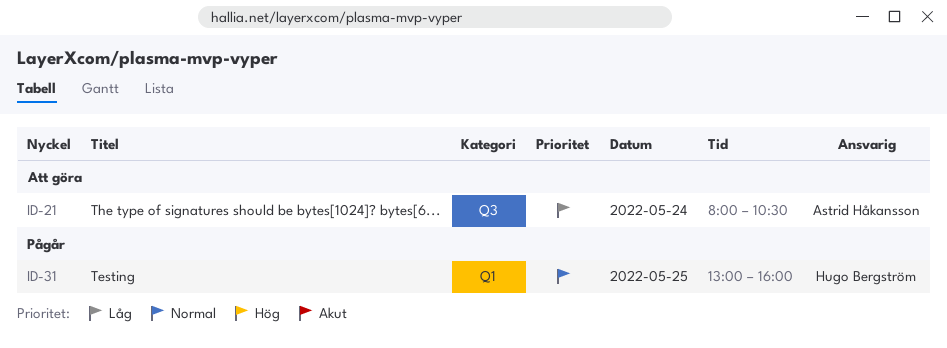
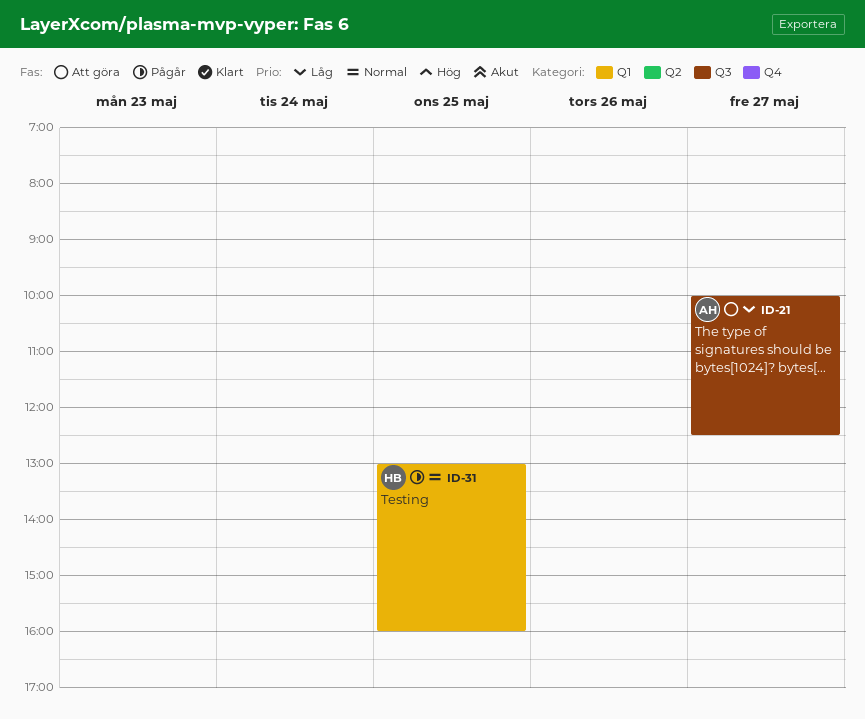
ID-21, day: May 24 -> May 27
ID-21, begins: 08:00 -> 10:00
ID-21, ends: 10:30 -> 12:30

